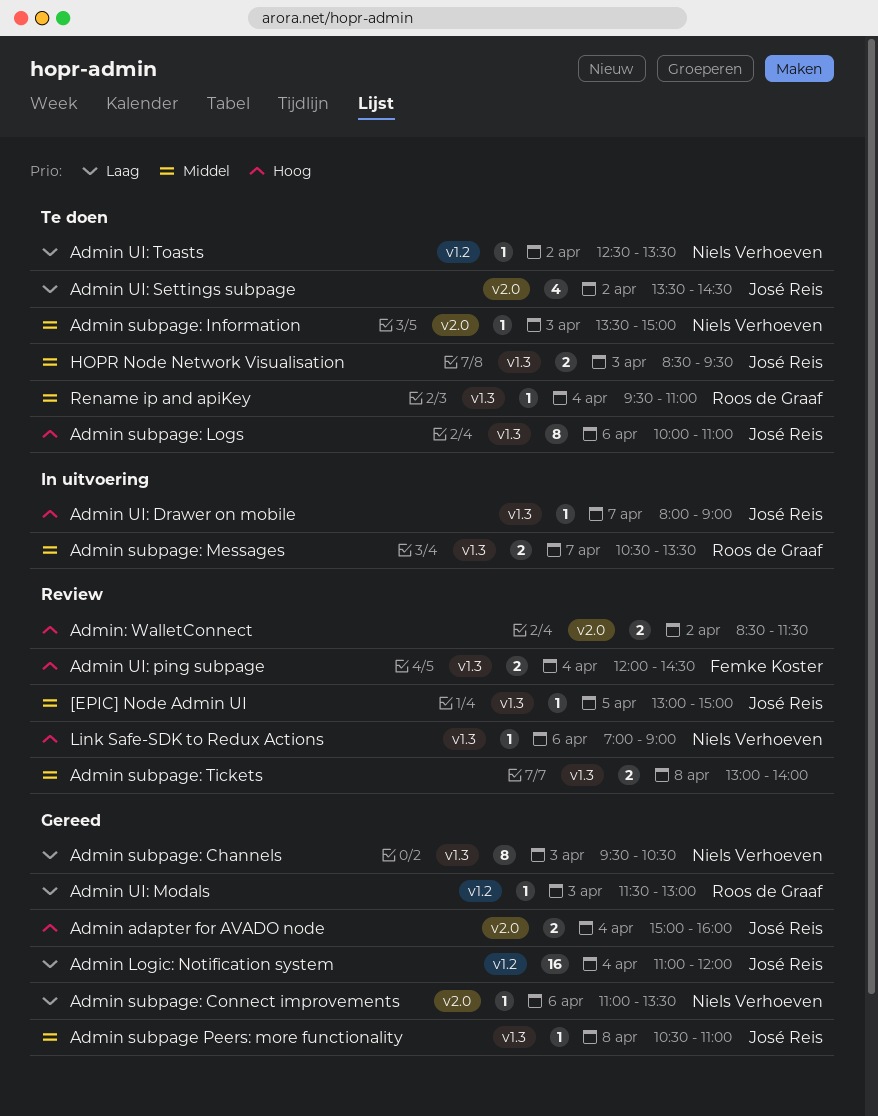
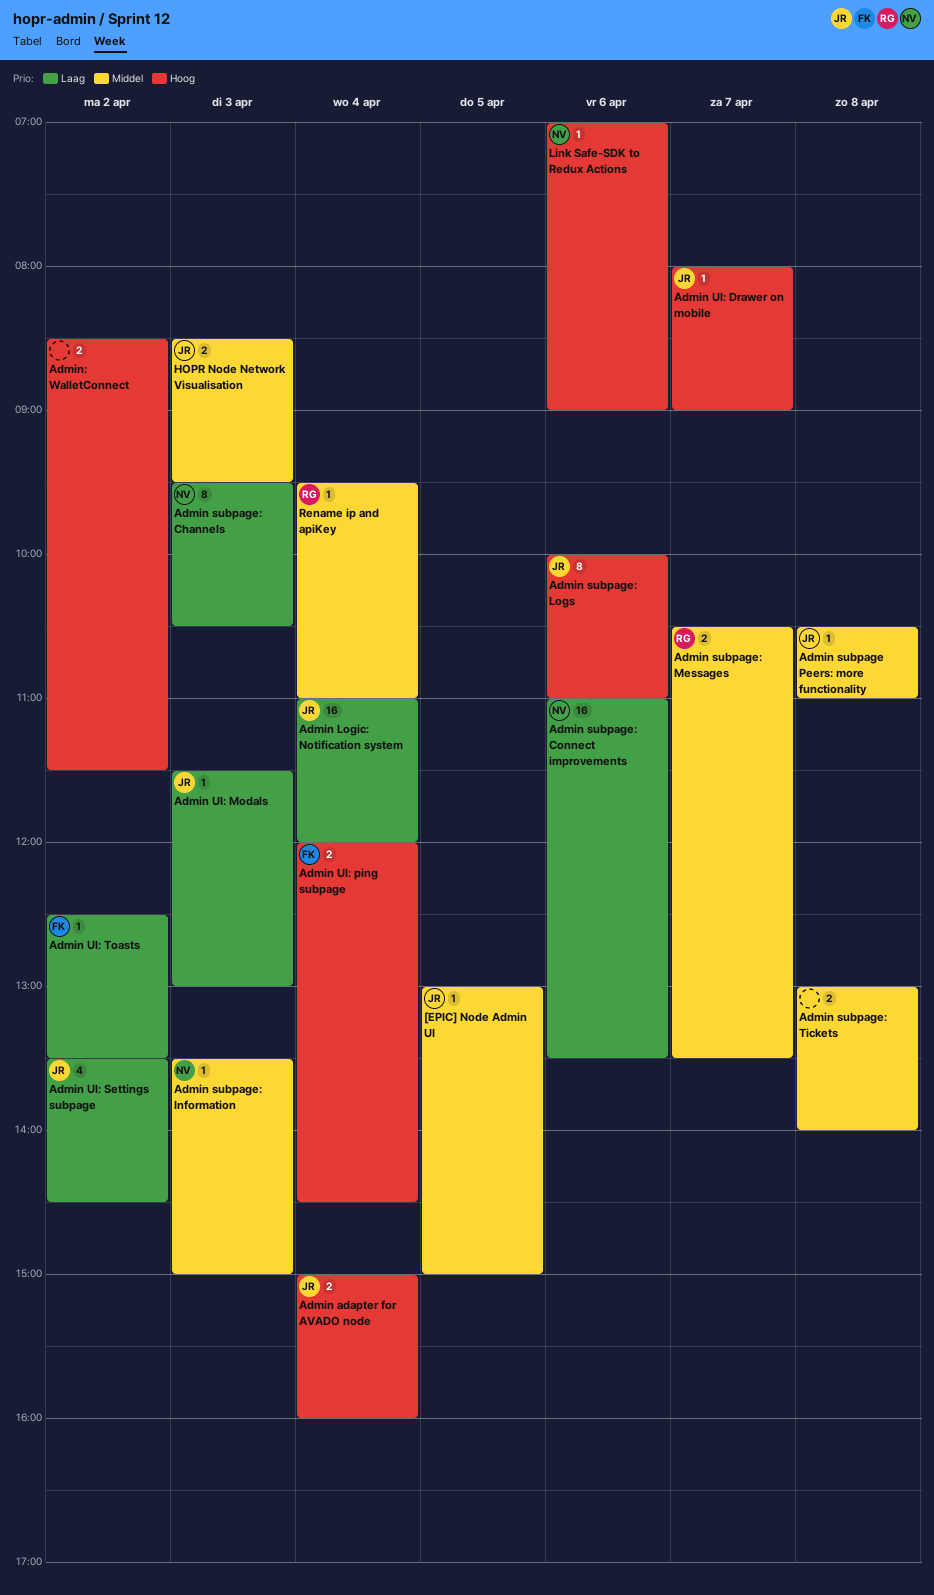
Admin subpage: Connect improvements, estimate: 1 -> 16
Admin UI: Modals, owner: Roos de Graaf -> José Reis
Admin UI: Toasts, owner: Niels Verhoeven -> Femke Koster

